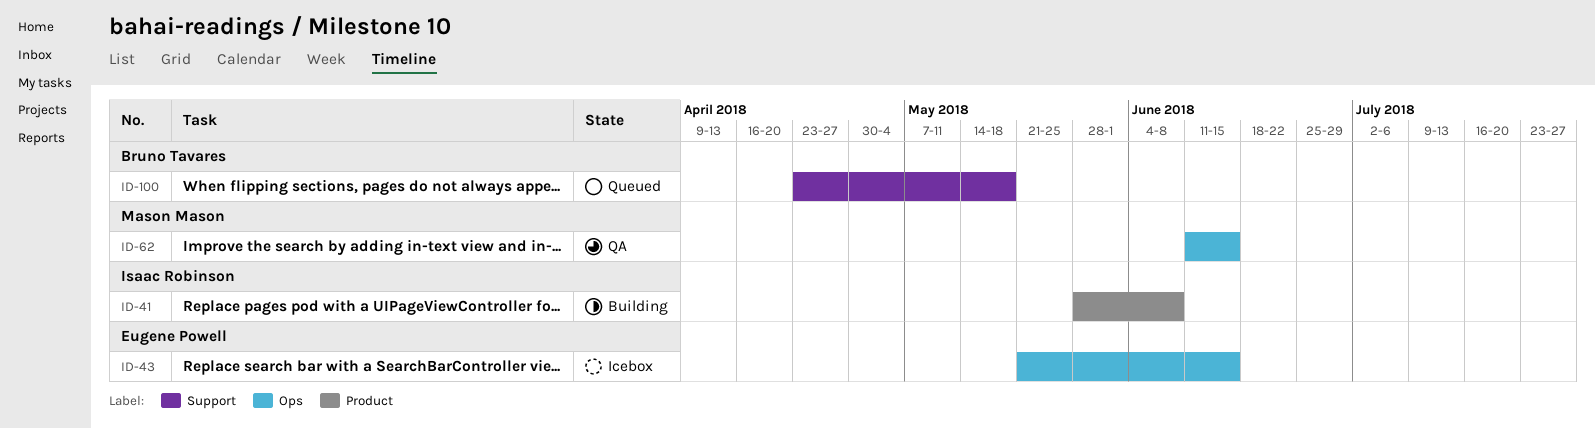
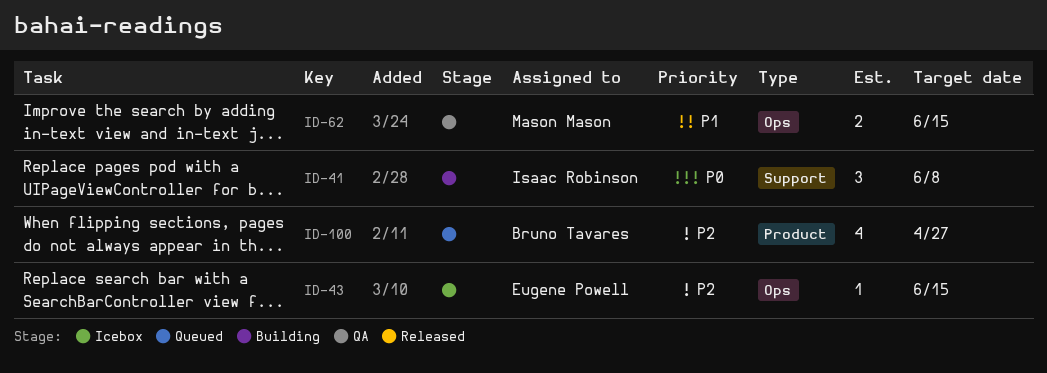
ID-41, label: Product -> Support
ID-100, label: Support -> Product
ID-100, due: May 18 -> Apr 27

